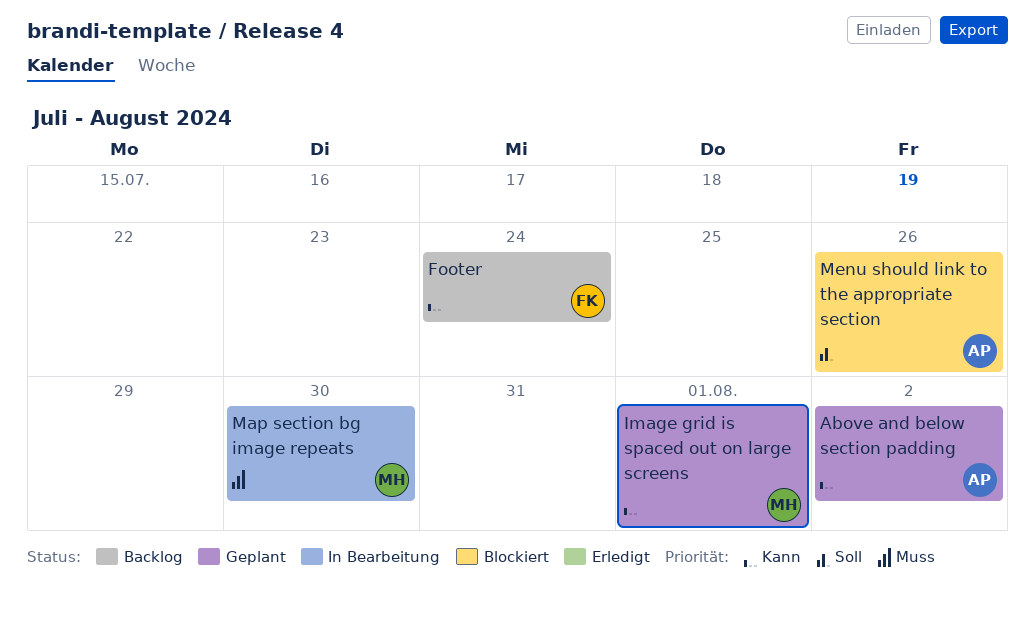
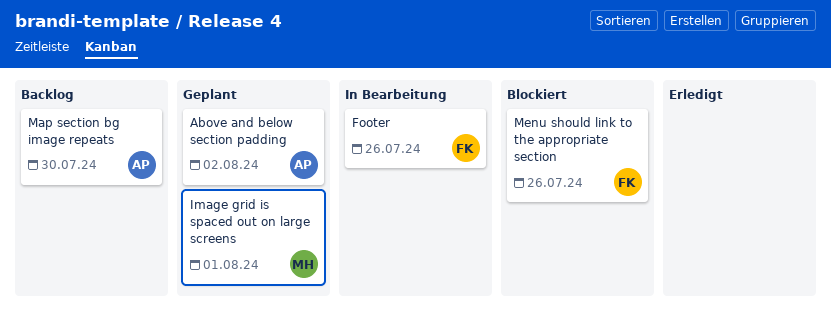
Footer, status: Backlog -> In Bearbeitung
Footer, due: Jul 24 -> Jul 26
Map section bg image repeats, status: In Bearbeitung -> Backlog
Map section bg image repeats, owner: MH -> AP
Menu should link to the appropriate section, owner: AP -> FK

